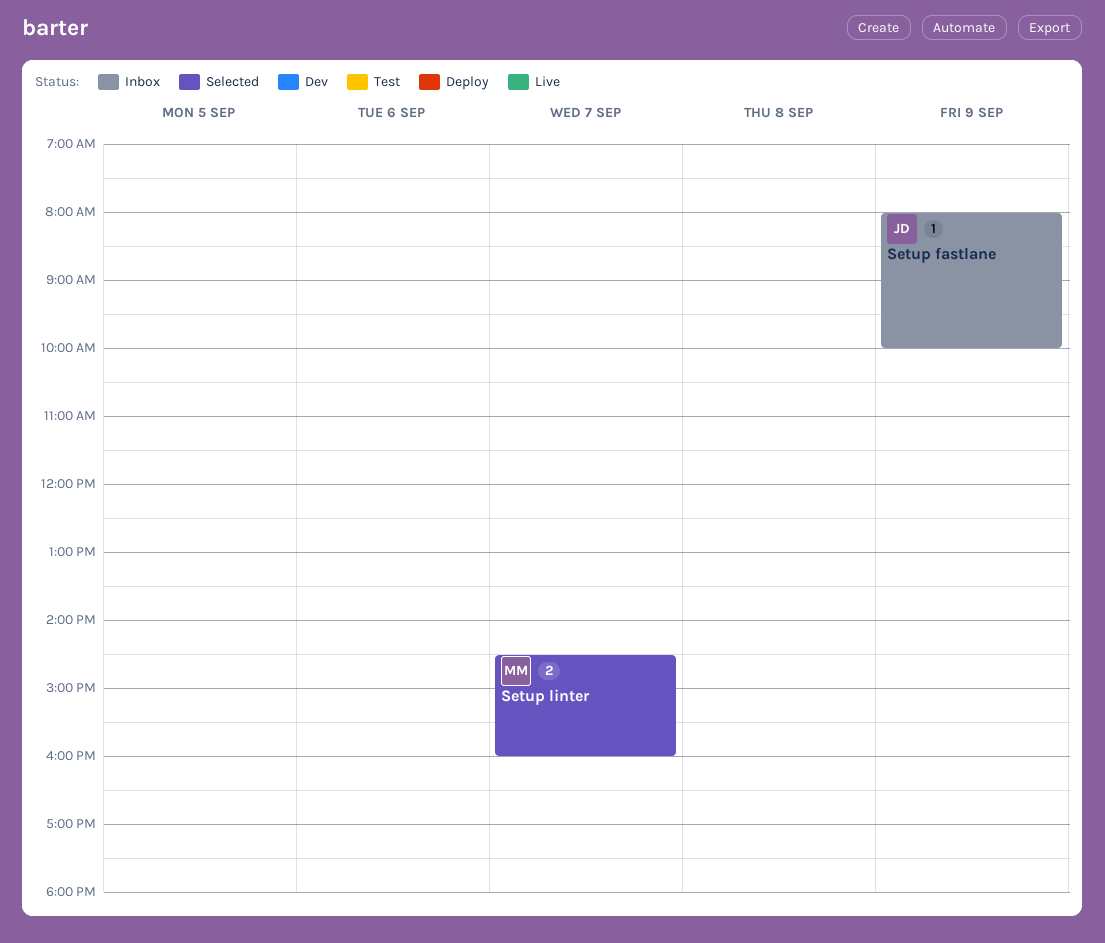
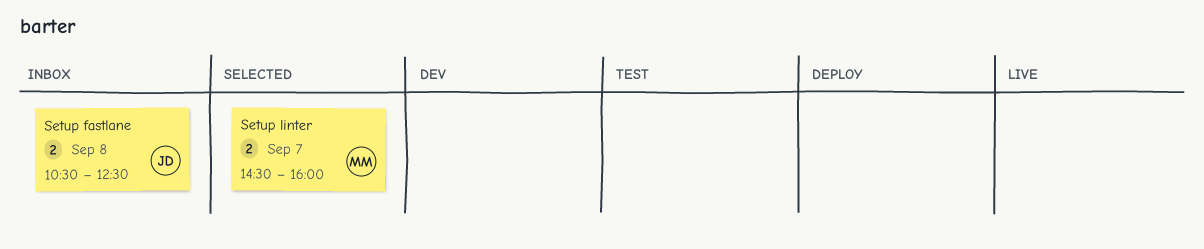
Setup fastlane, estimate: 1 -> 2
Setup fastlane, day: Sep 9 -> Sep 8
Setup fastlane, begins: 08:00 -> 10:30
Setup fastlane, ends: 10:00 -> 12:30

